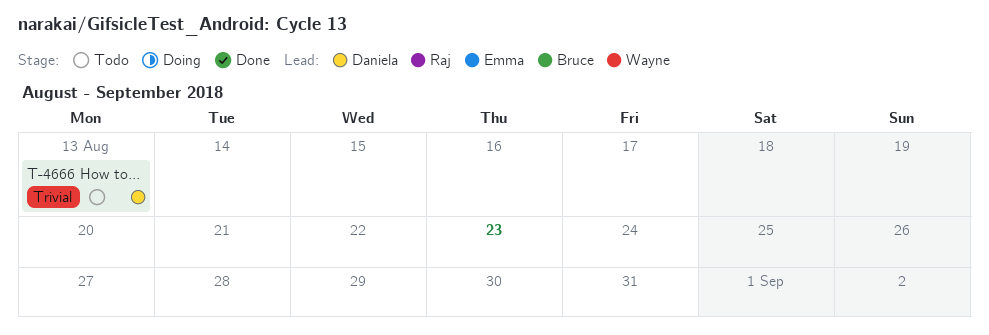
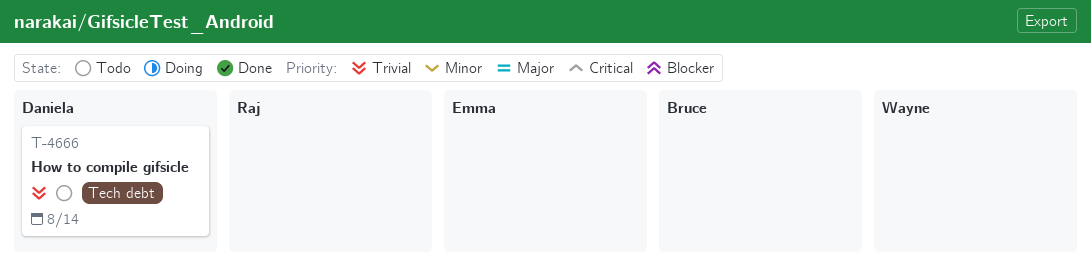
T-4666, due: Aug 13 -> Aug 14

